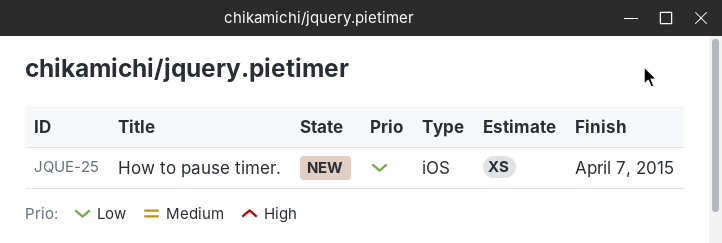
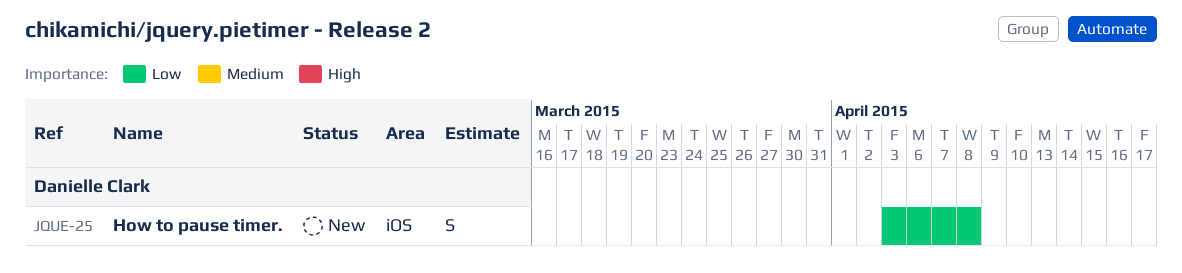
JQUE-25, estimate: XS -> S
JQUE-25, due: Apr 7 -> Apr 8

